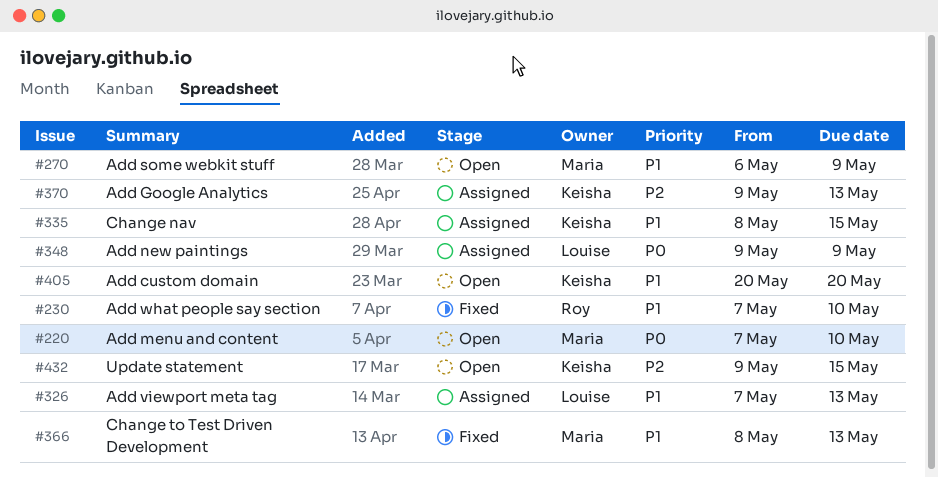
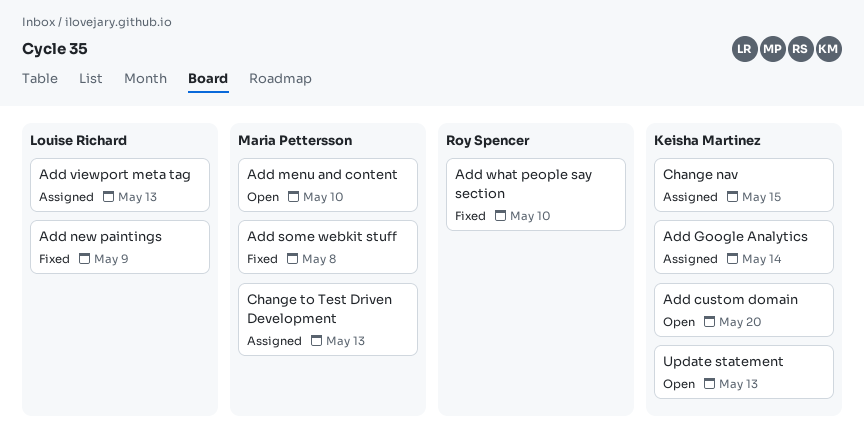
Add Google Analytics, due: May 13 -> May 14
Add new paintings, status: Assigned -> Fixed
Add some webkit stuff, status: Open -> Fixed
Add some webkit stuff, due: May 9 -> May 8
Change to Test Driven Development, status: Fixed -> Assigned
Update statement, due: May 15 -> May 13

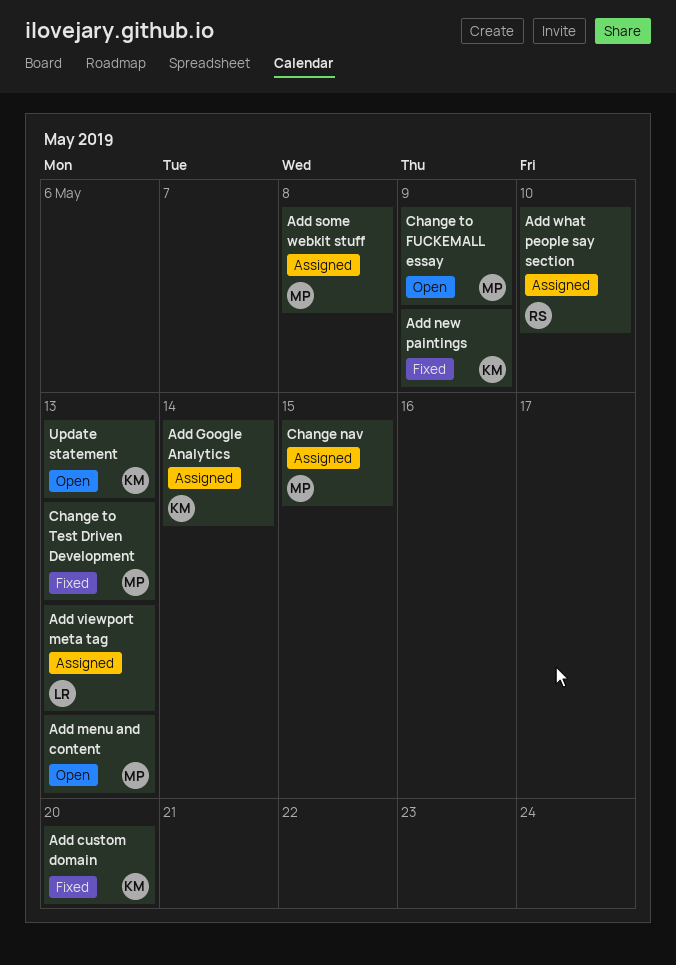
Add custom domain, status: Open -> Fixed
Add menu and content, due: May 10 -> May 13
Add new paintings, owner: Louise Richard -> Keisha Martinez
Add some webkit stuff, status: Fixed -> Assigned
Add what people say section, status: Fixed -> Assigned
Change nav, owner: Keisha Martinez -> Maria Pettersson
Change to FUCKEMALL essay: none -> present
Change to Test Driven Development, status: Assigned -> Fixed

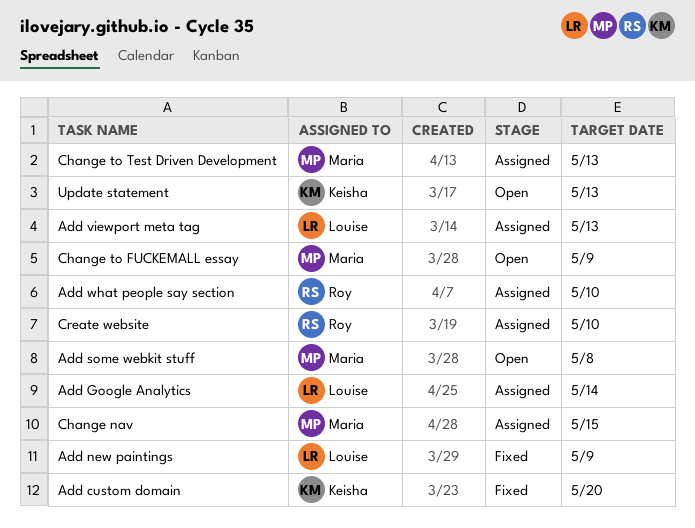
Add Google Analytics, owner: Keisha -> Louise
Add menu and content: present -> none
Add new paintings, owner: Keisha -> Louise
Add some webkit stuff, status: Assigned -> Open
Change to Test Driven Development, status: Fixed -> Assigned
Create website: none -> present

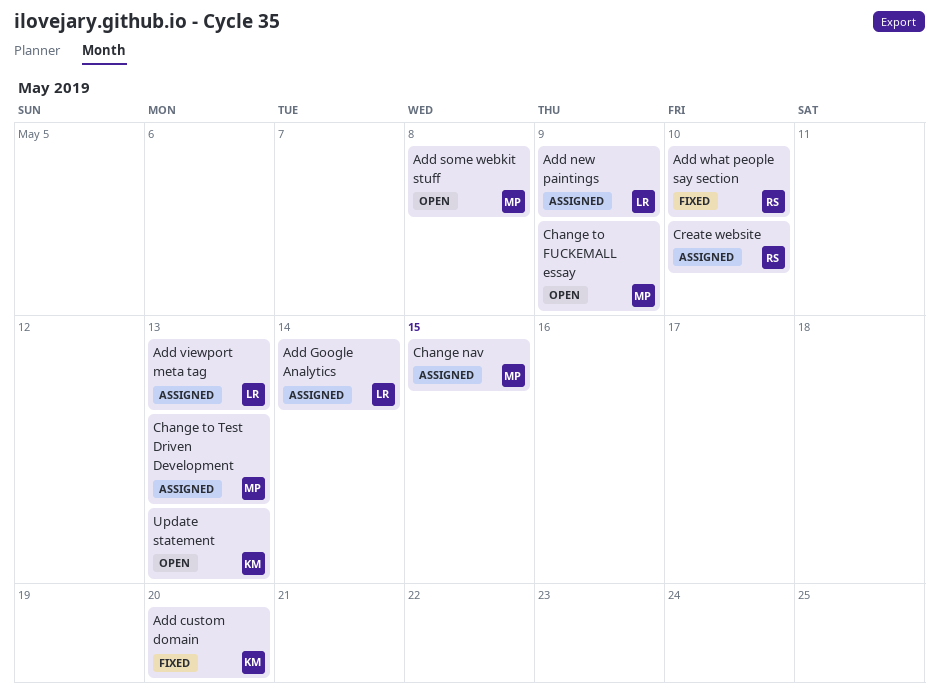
Add new paintings, status: Fixed -> Assigned
Add what people say section, status: Assigned -> Fixed

